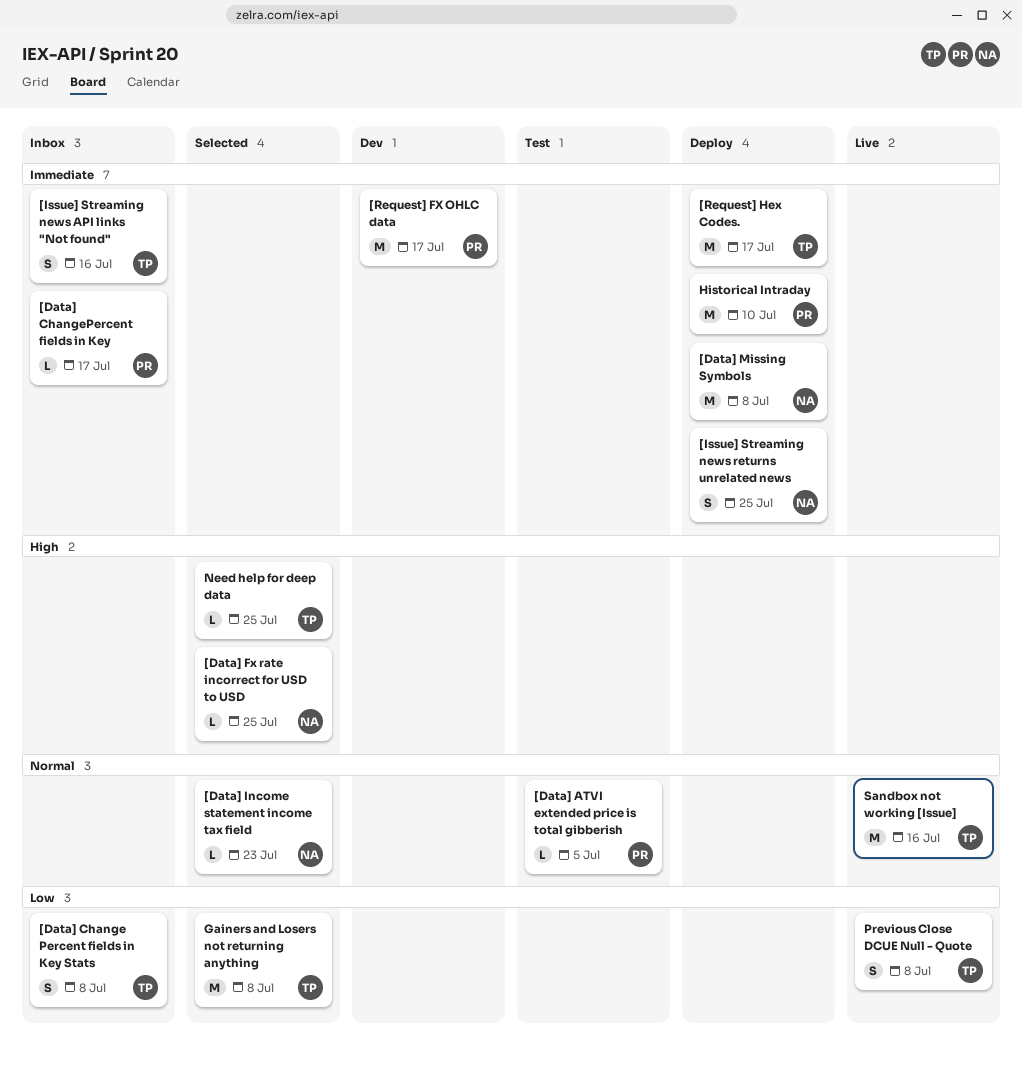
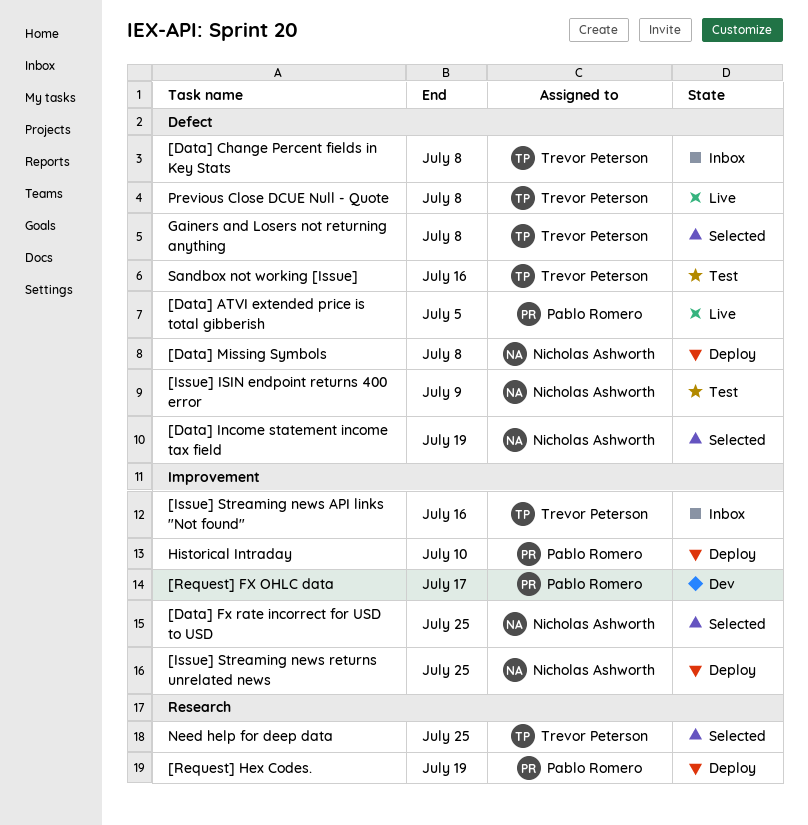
[Data] ATVI extended price is total gibberish, status: Test -> Live
[Data] ChangePercent fields in Key: present -> none
[Data] Income statement income tax field, due: Jul 23 -> Jul 19
[Issue] ISIN endpoint returns 400 error: none -> present
[Request] Hex Codes., owner: Trevor Peterson -> Pablo Romero
[Request] Hex Codes., due: Jul 17 -> Jul 19
Sandbox not working [Issue], status: Live -> Test

